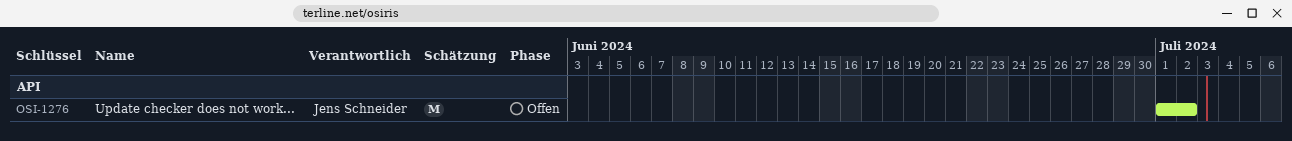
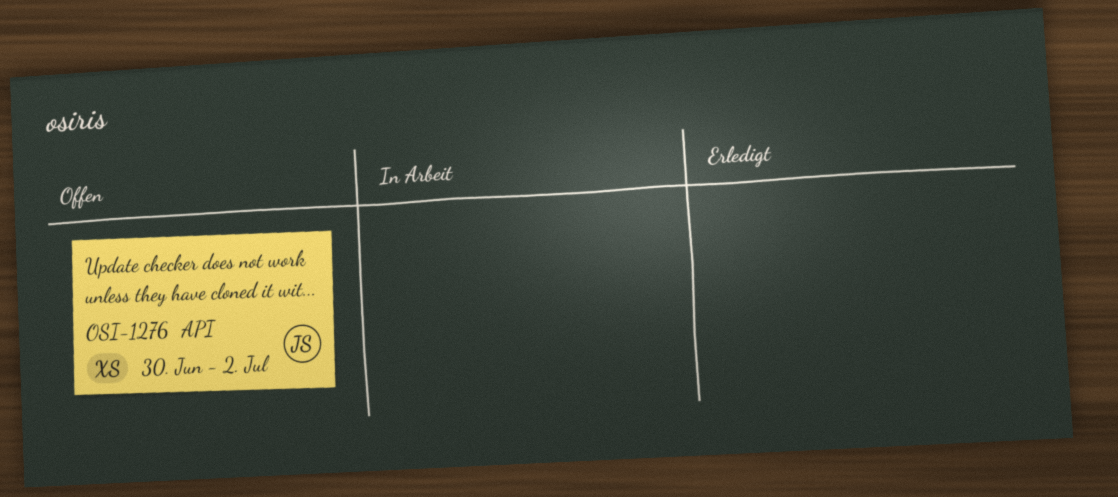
OSI-1276, estimate: M -> XS
OSI-1276, start: Jul 1 -> Jun 30

